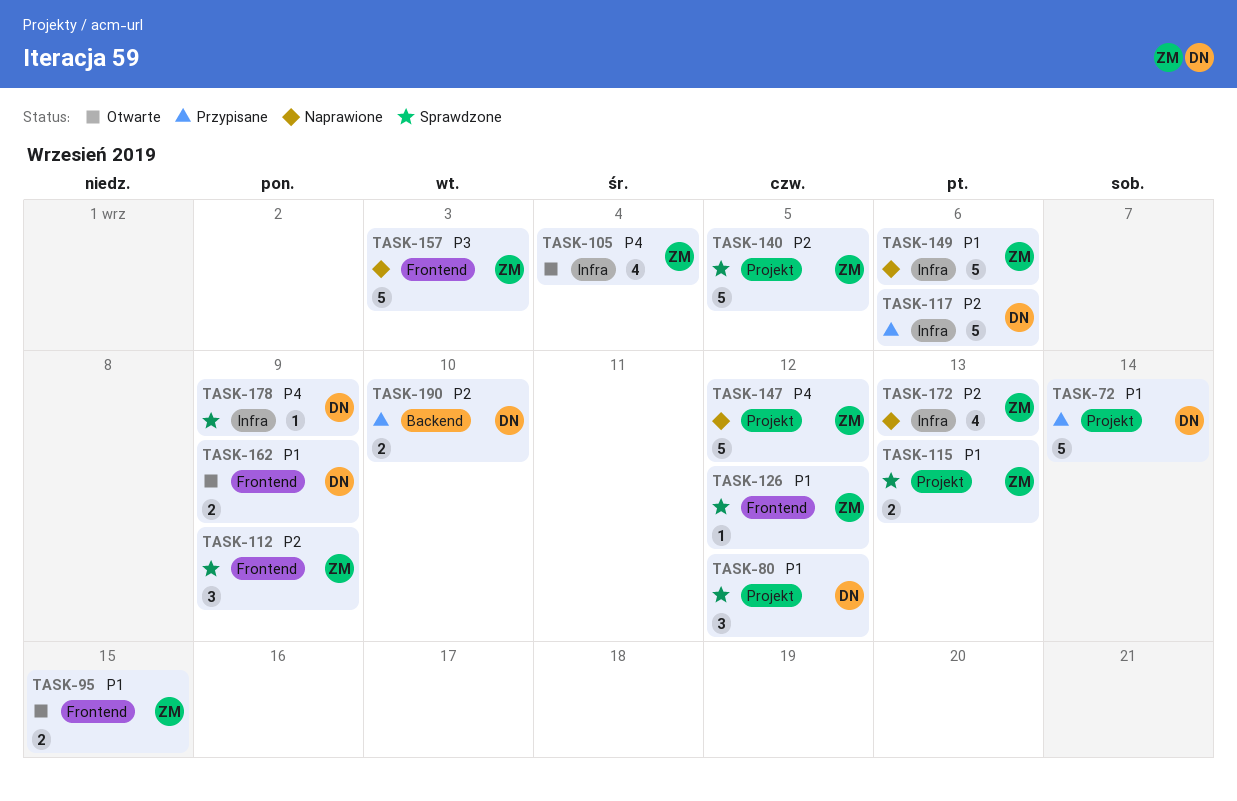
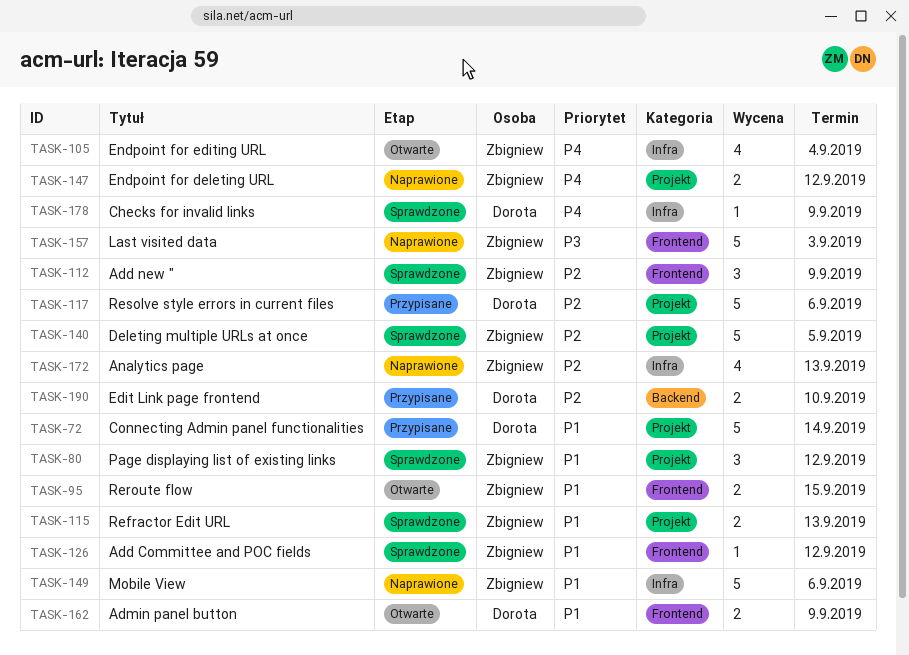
TASK-80, owner: Dorota -> Zbigniew
TASK-117, label: Infra -> Projekt
TASK-147, estimate: 5 -> 2

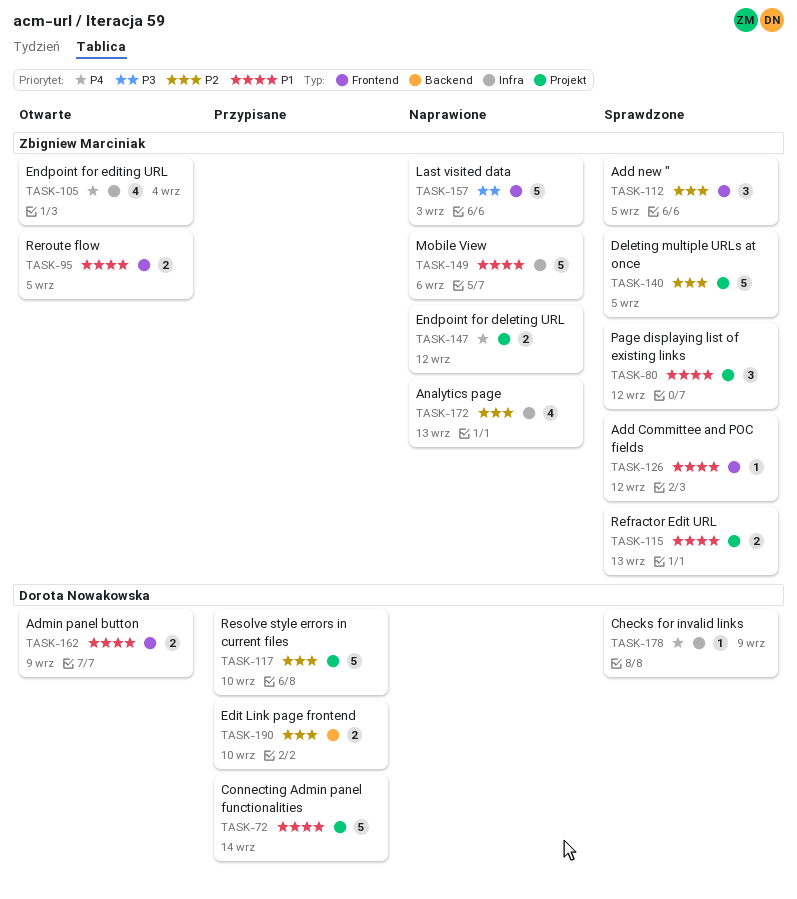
TASK-95, due: Sep 15 -> Sep 5
TASK-112, due: Sep 9 -> Sep 5
TASK-117, due: Sep 6 -> Sep 10

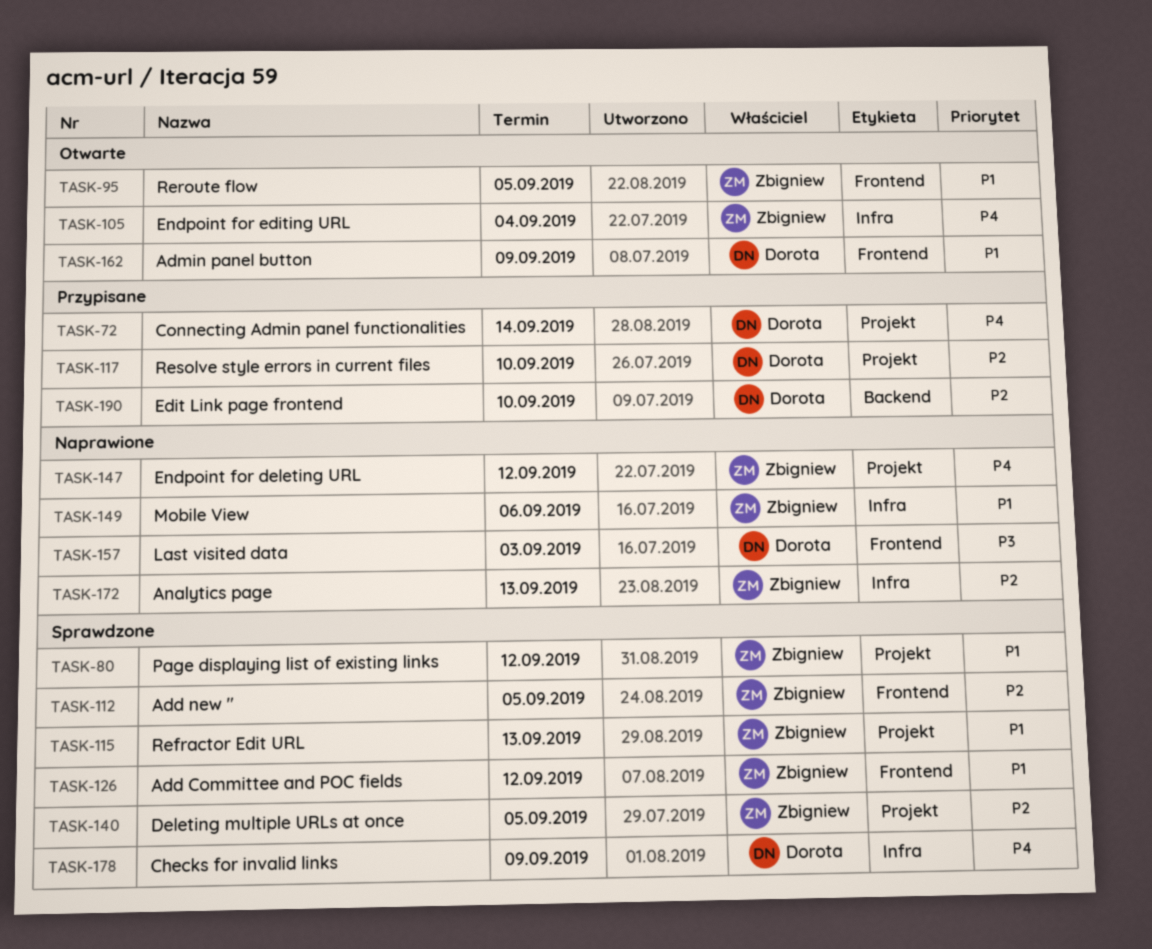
TASK-72, priority: P1 -> P4
TASK-157, owner: Zbigniew Marciniak -> Dorota Nowakowska

